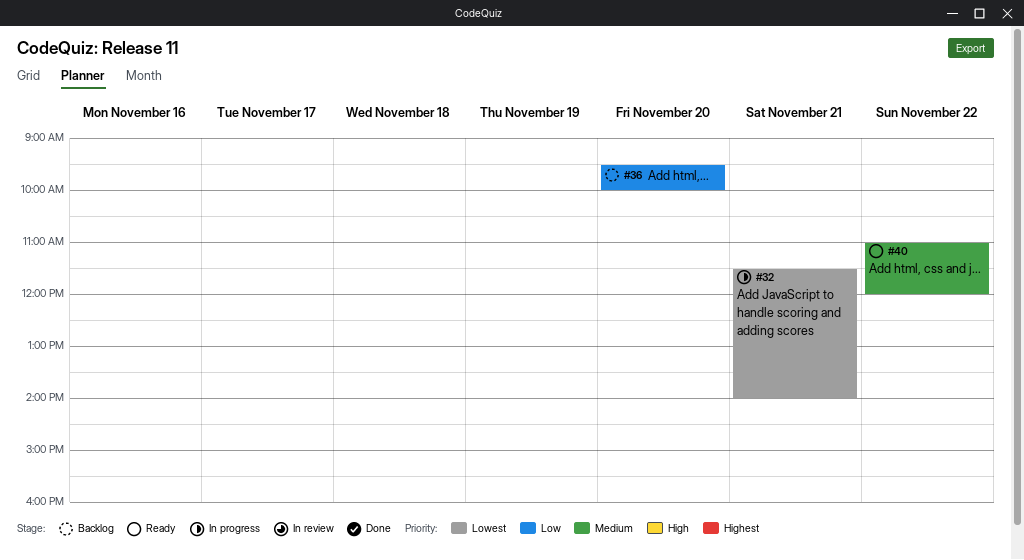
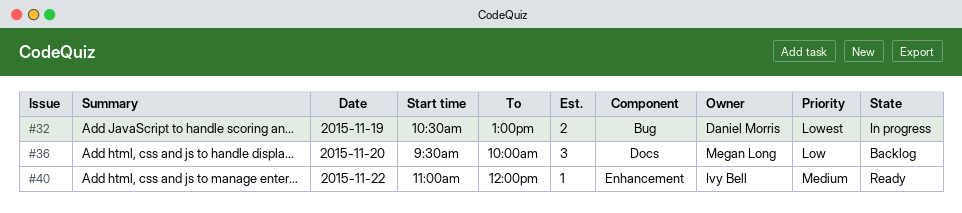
#32, day: Nov 21 -> Nov 19
#32, begins: 11:30 -> 10:30
#32, ends: 14:00 -> 13:00

